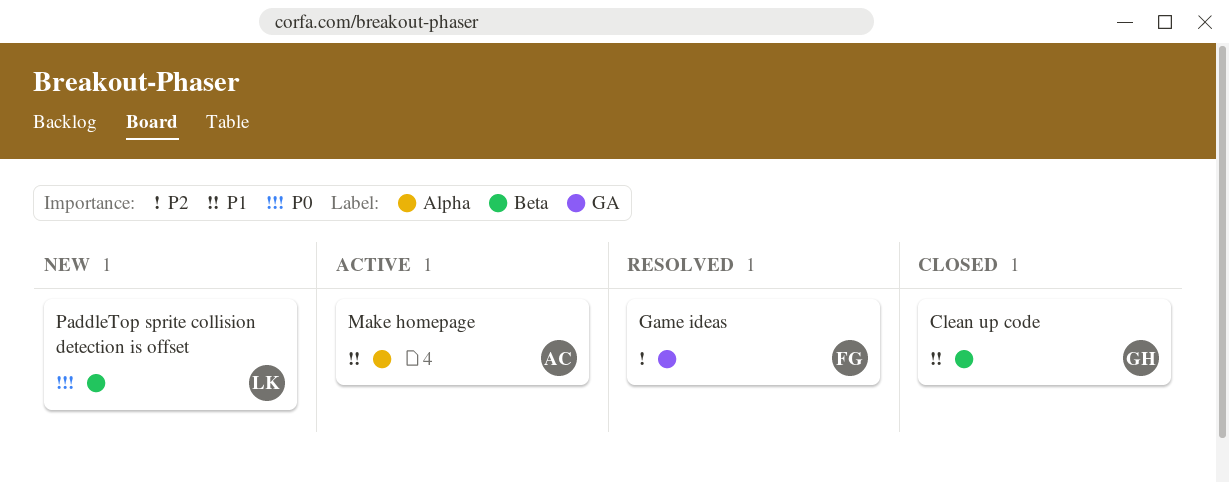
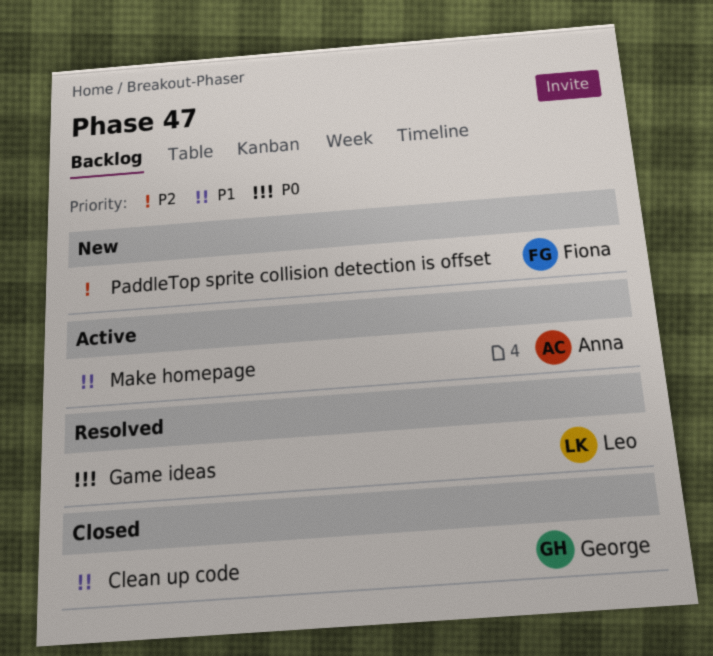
Game ideas, owner: Fiona -> Leo
Game ideas, priority: P2 -> P0
PaddleTop sprite collision detection is offset, owner: Leo -> Fiona
PaddleTop sprite collision detection is offset, priority: P0 -> P2

